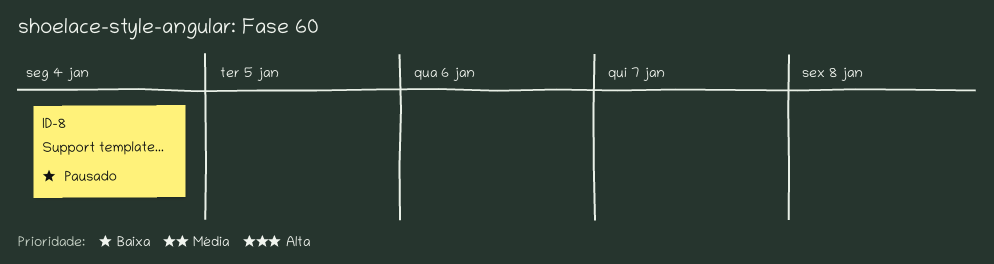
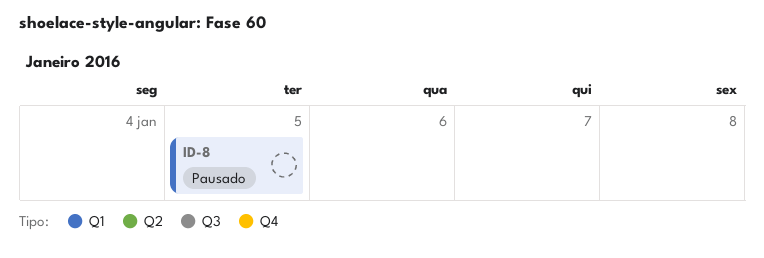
ID-8, due: Jan 4 -> Jan 5

